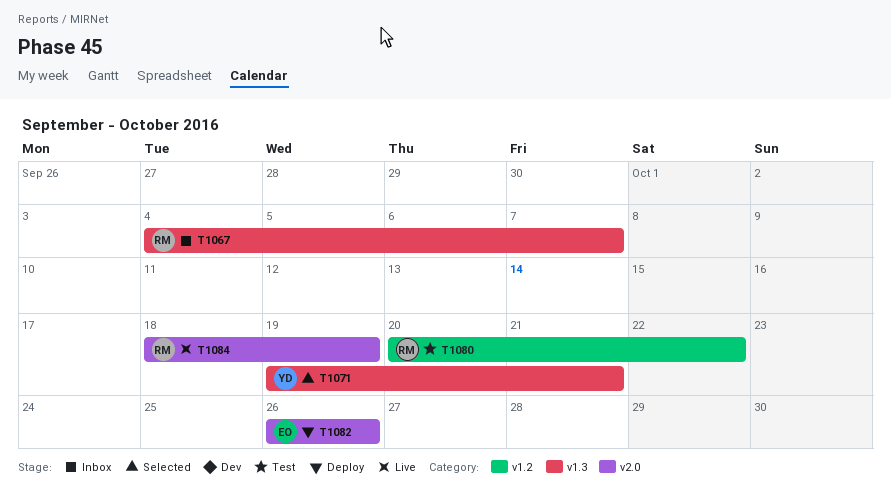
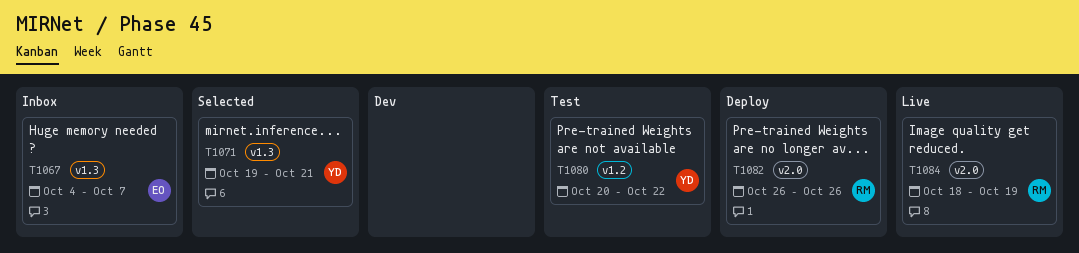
T1067, owner: RM -> EO
T1080, owner: RM -> YD
T1082, owner: EO -> RM

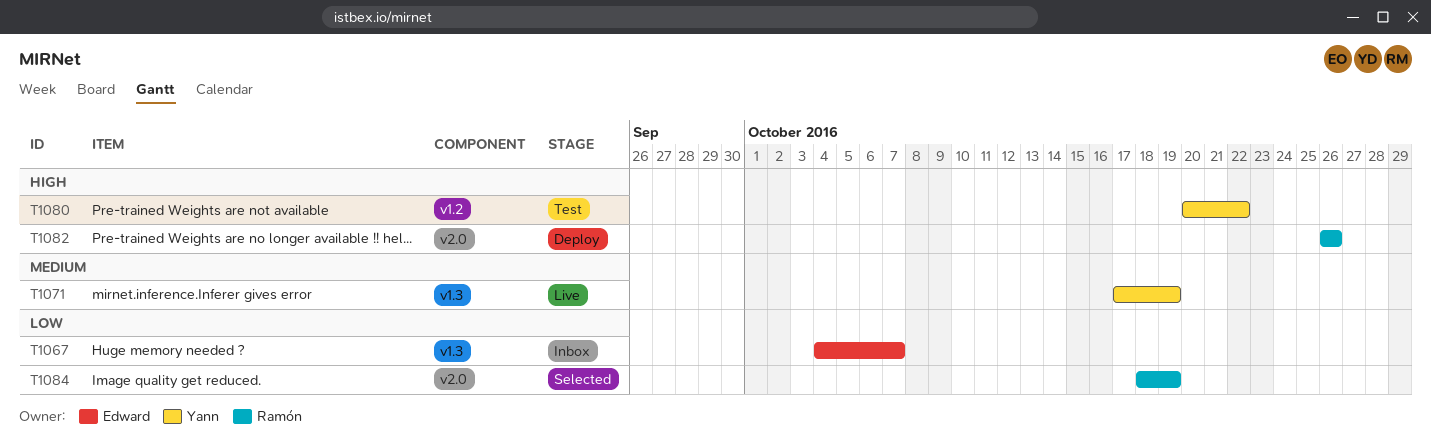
T1071, status: Selected -> Live
T1071, start: Oct 19 -> Oct 17
T1071, due: Oct 21 -> Oct 19
T1084, status: Live -> Selected

